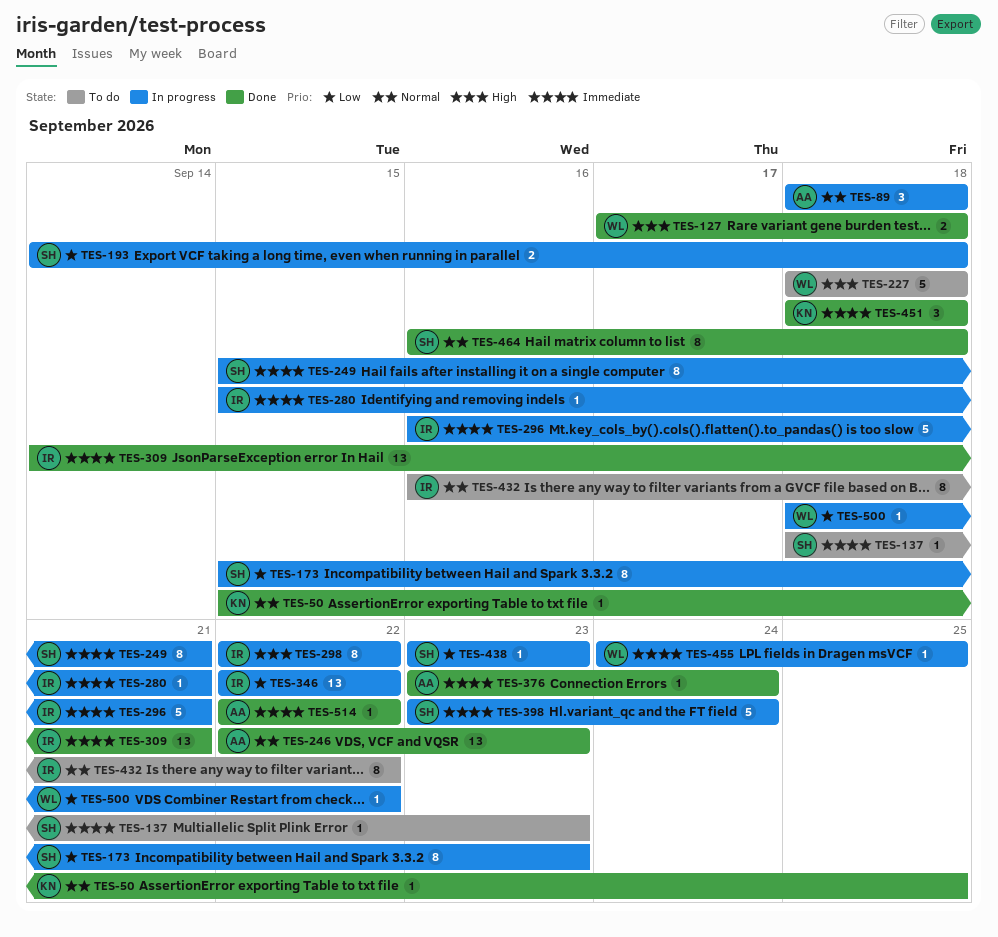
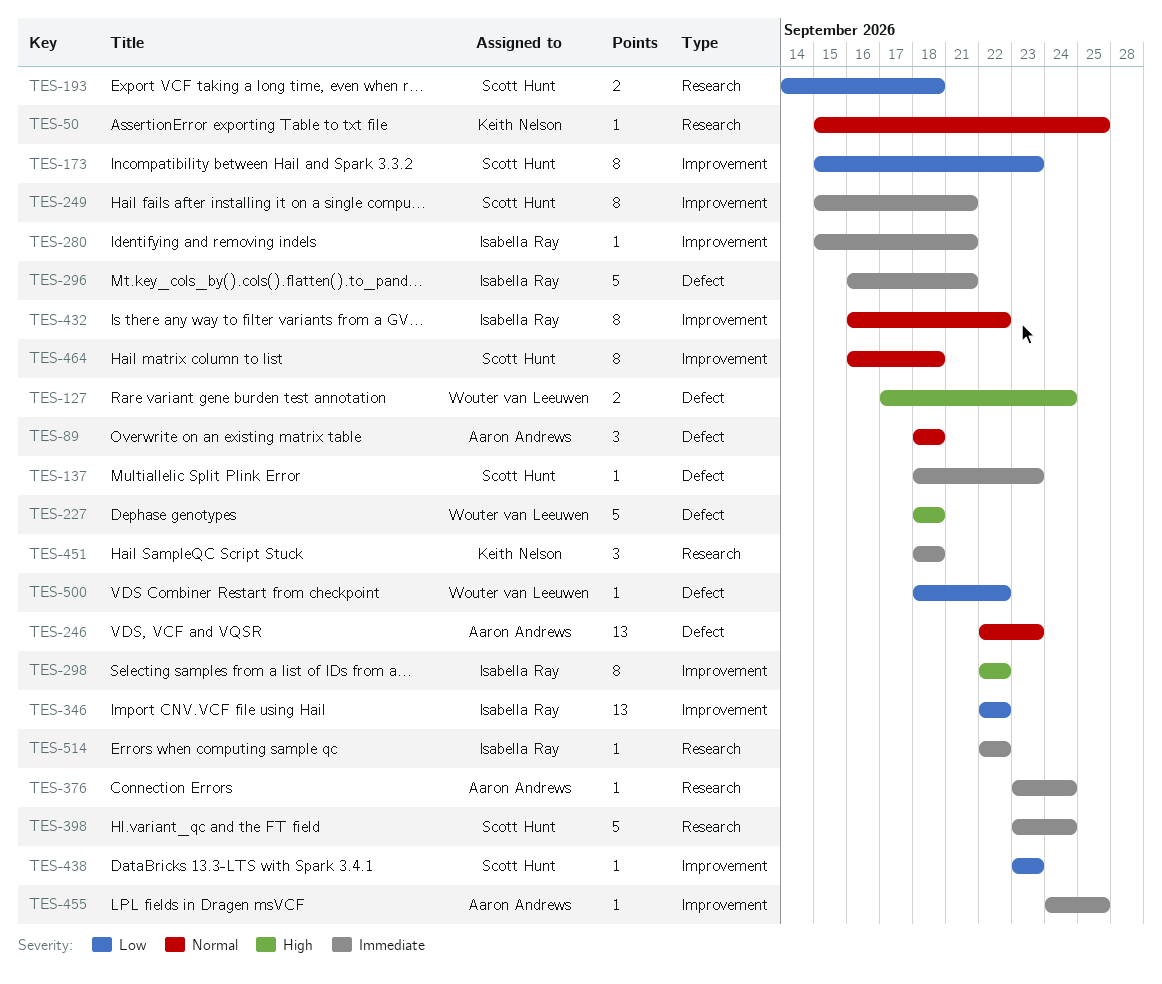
TES-127, due: Sep 18 -> Sep 24
TES-309: present -> none
TES-455, owner: Wouter van Leeuwen -> Aaron Andrews
TES-514, owner: Aaron Andrews -> Isabella Ray

